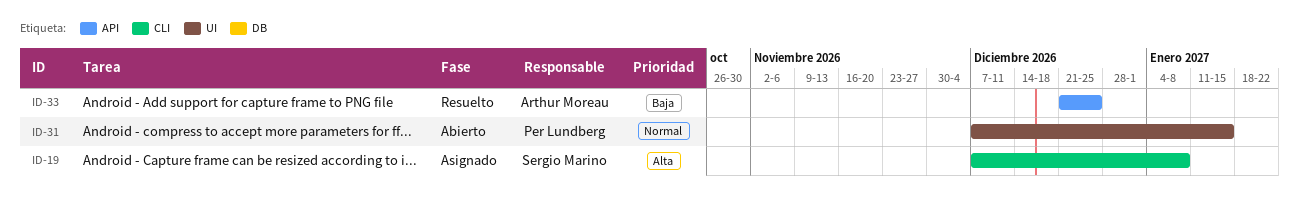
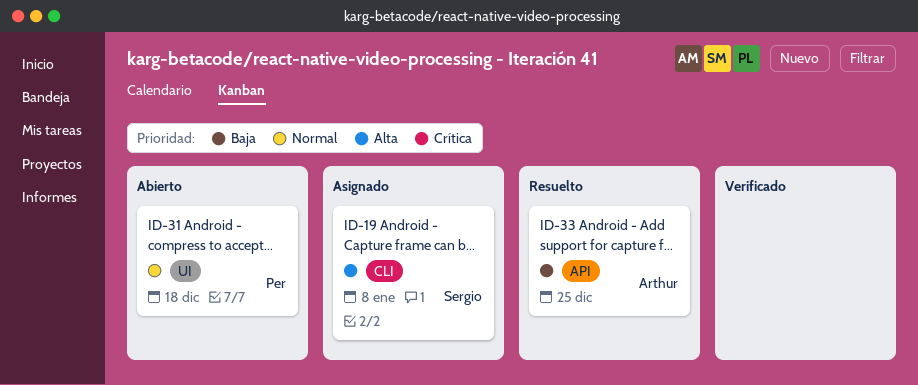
ID-31, due: Jan 15 -> Dec 18

